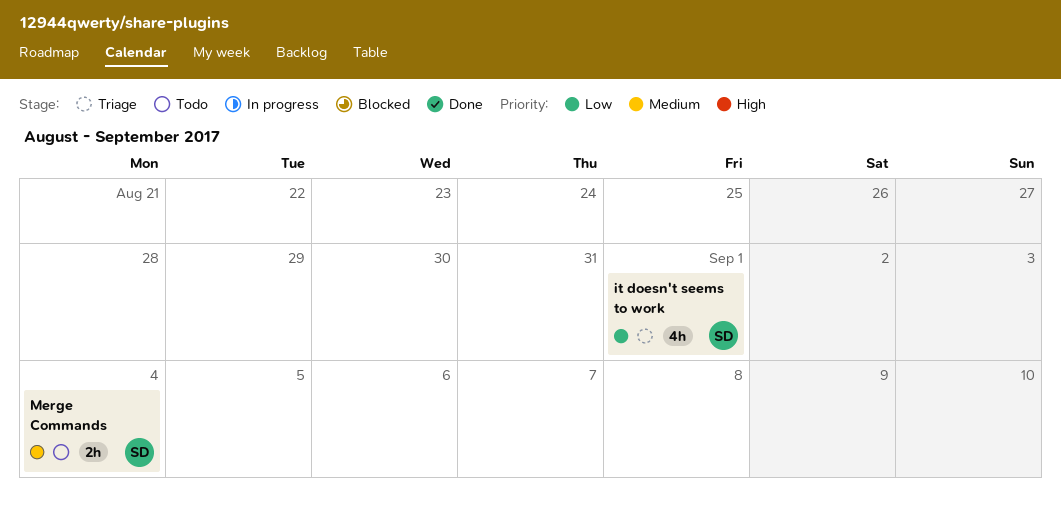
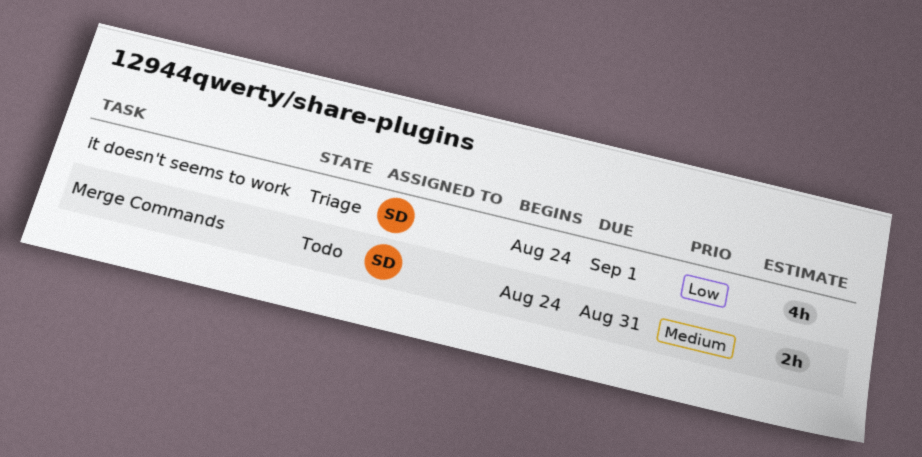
Merge Commands, due: Sep 4 -> Aug 31

